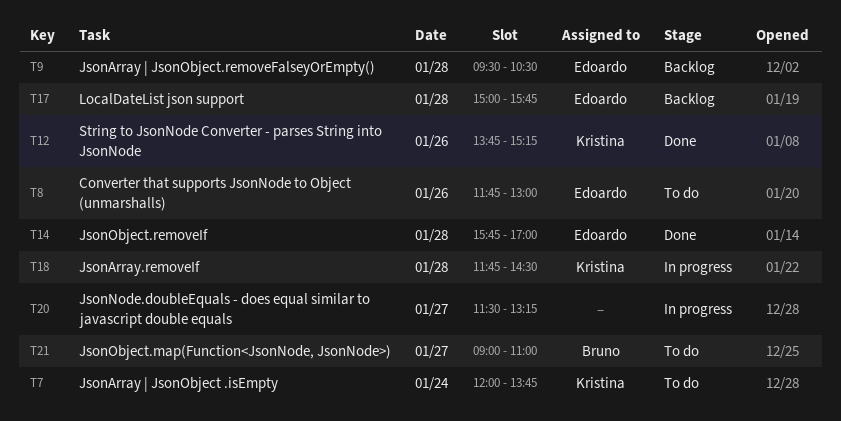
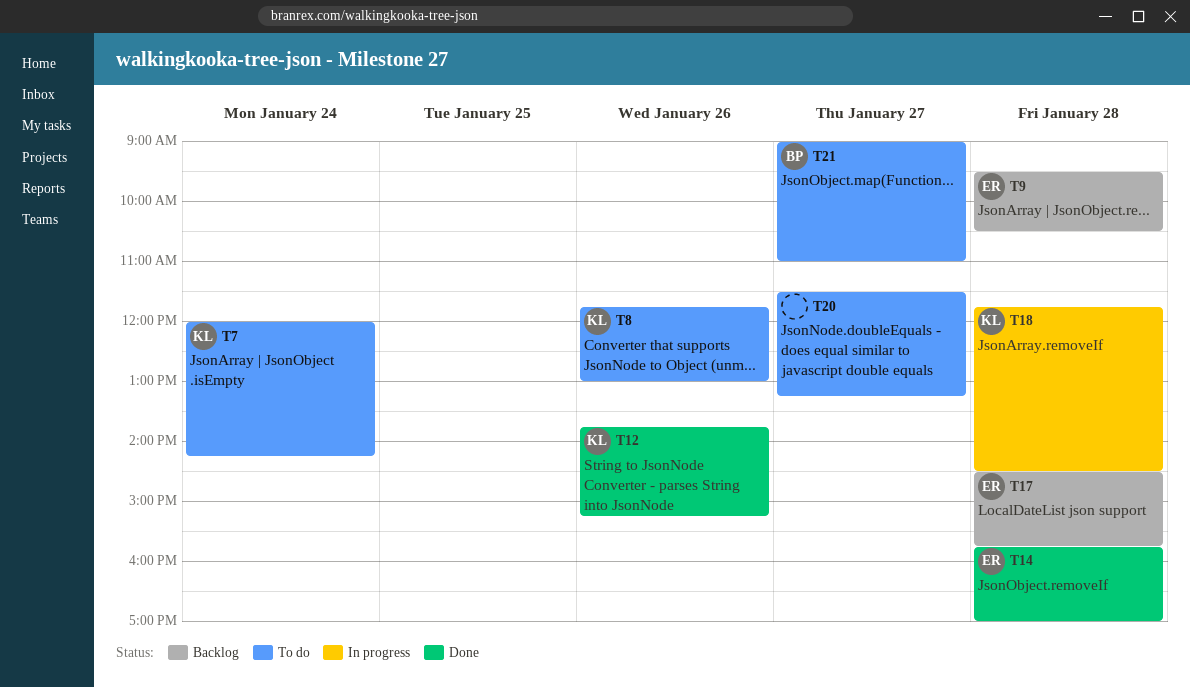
T7, ends: 13:45 -> 14:15
T8, owner: Edoardo -> Kristina
T17, begins: 15:00 -> 14:30
T20, status: In progress -> To do

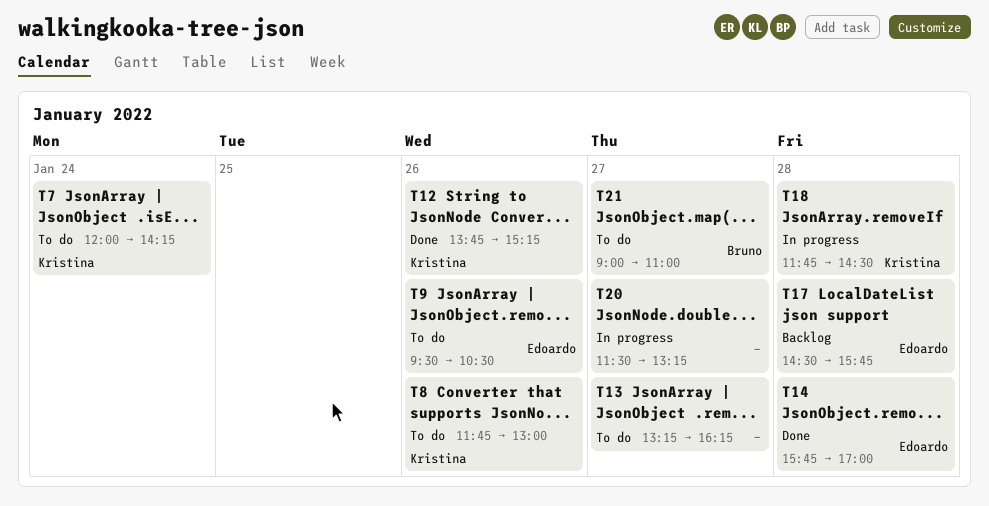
T9, status: Backlog -> To do
T9, day: Jan 28 -> Jan 26
T13: none -> present
T20, status: To do -> In progress

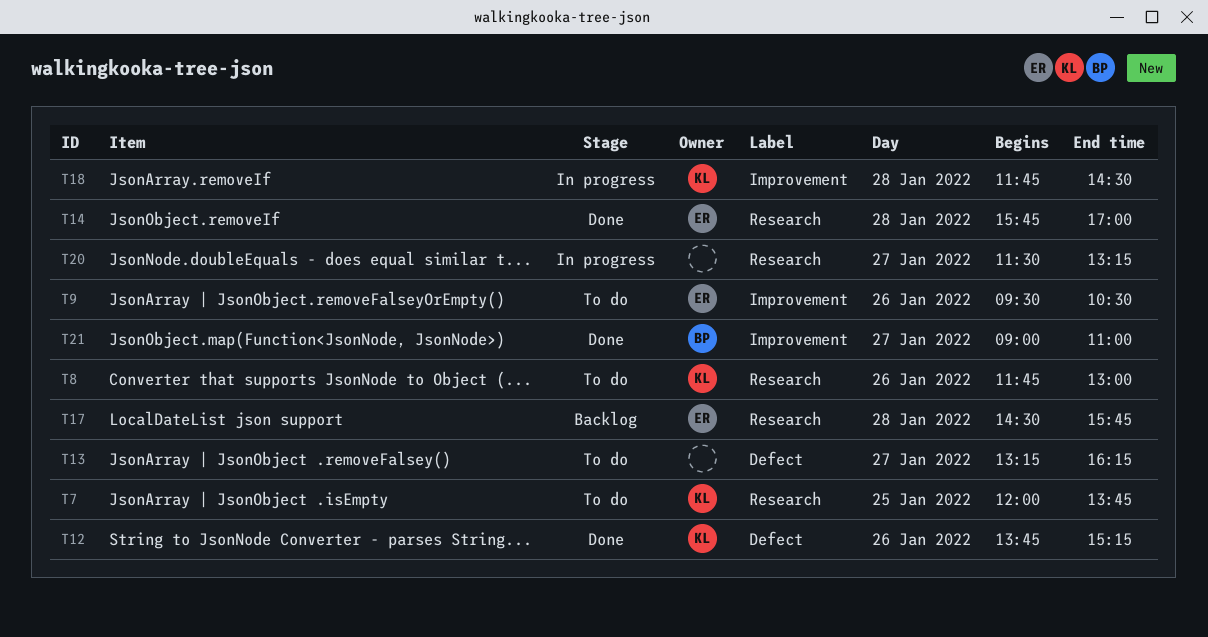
T7, day: Jan 24 -> Jan 25
T7, ends: 14:15 -> 13:45
T21, status: To do -> Done

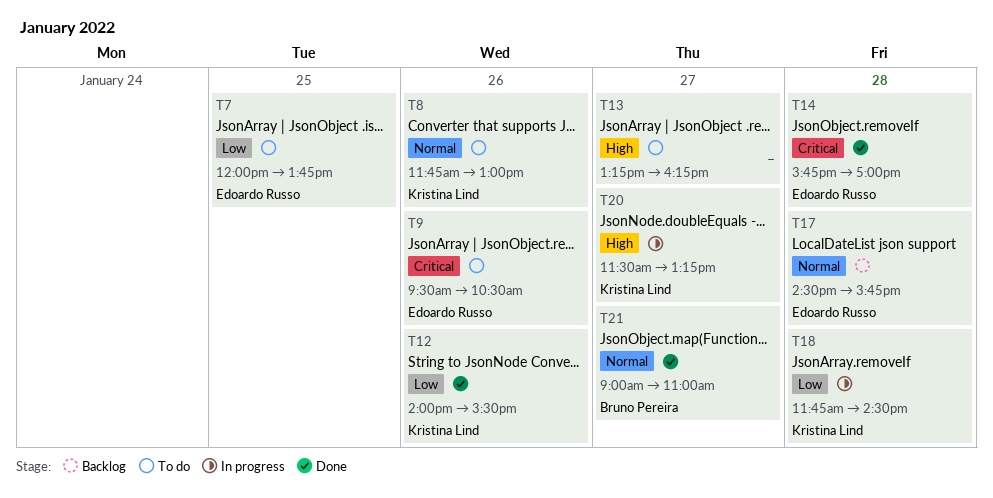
T7, owner: Kristina Lind -> Edoardo Russo
T12, begins: 13:45 -> 14:00
T12, ends: 15:15 -> 15:30
T20, owner: none -> Kristina Lind

